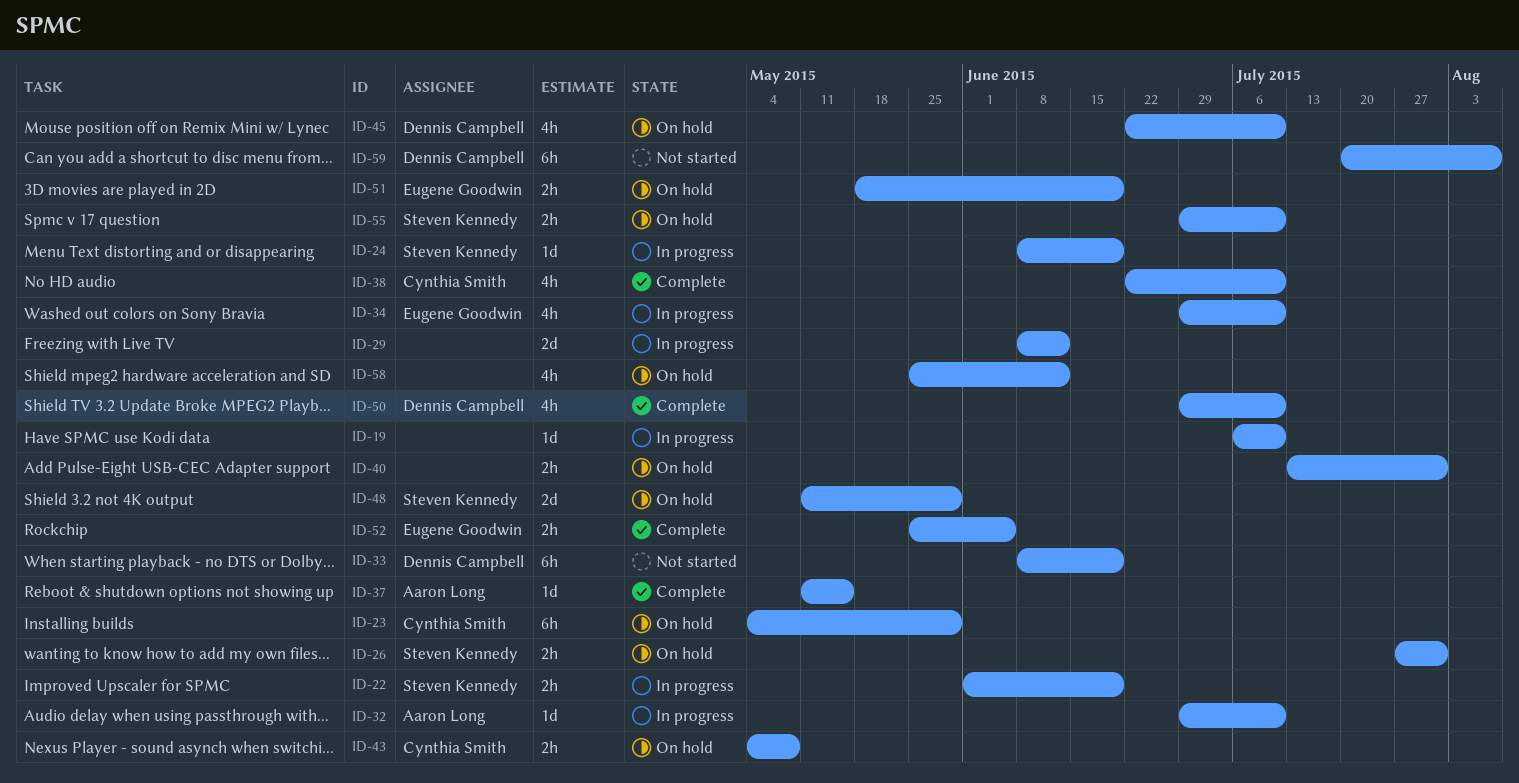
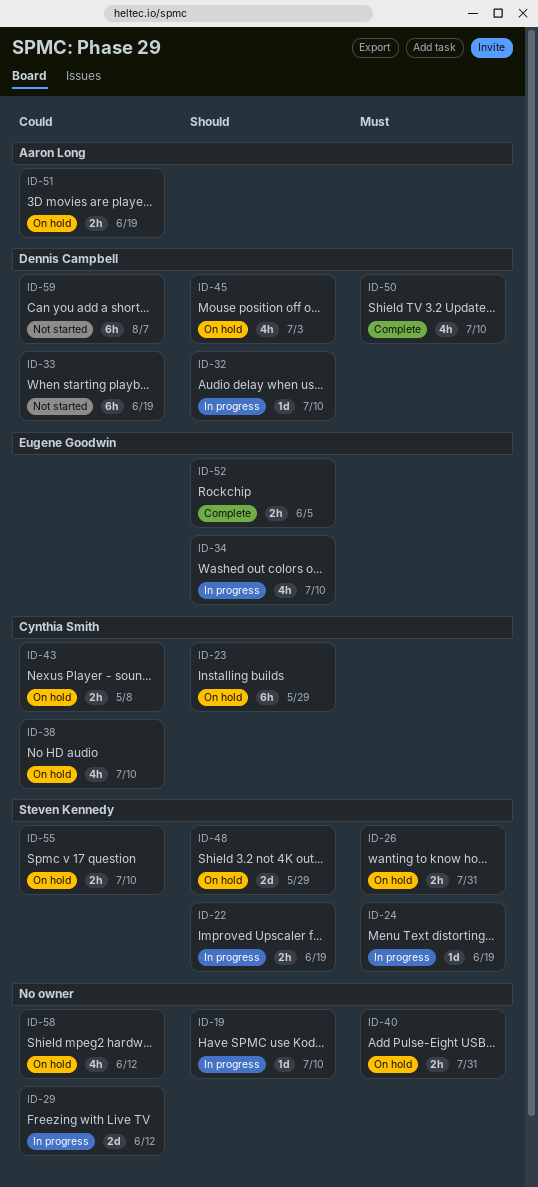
ID-32, owner: Aaron Long -> Dennis Campbell
ID-37: present -> none
ID-38, status: Complete -> On hold
ID-45, due: Jul 10 -> Jul 3
ID-51, owner: Eugene Goodwin -> Aaron Long

